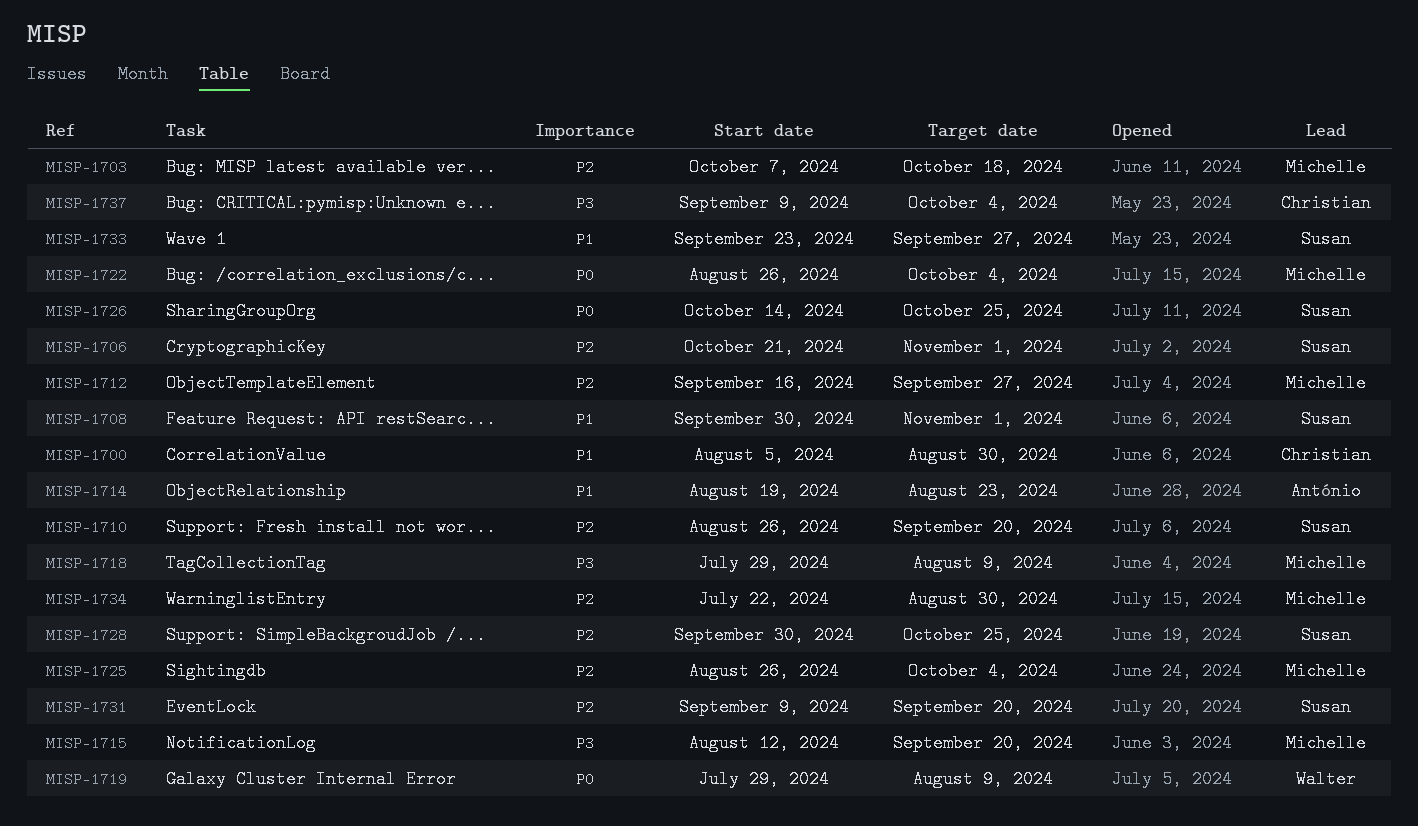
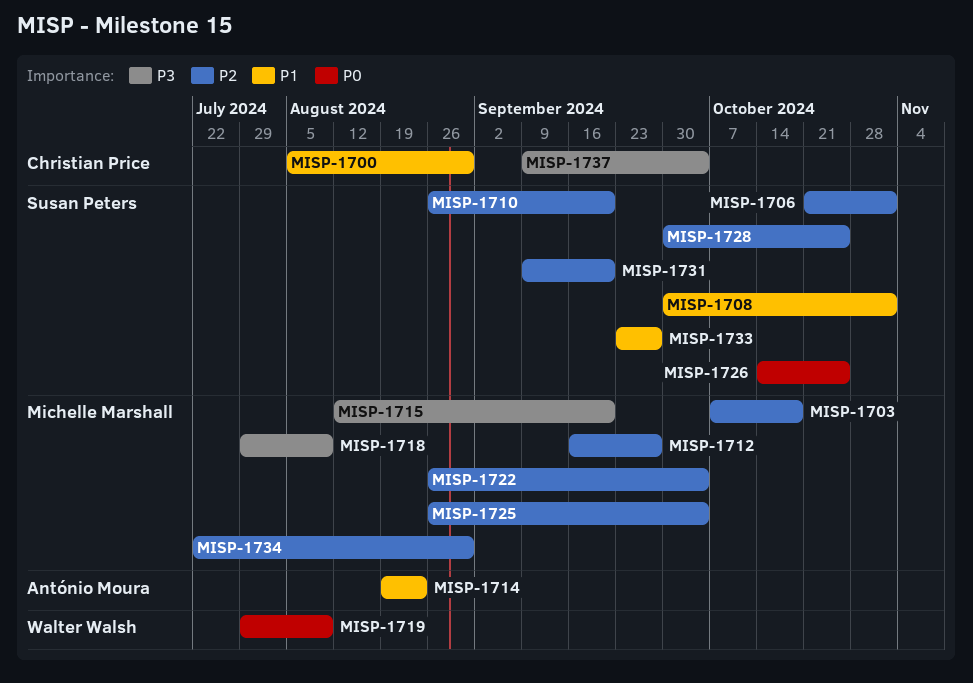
MISP-1722, priority: P0 -> P2

